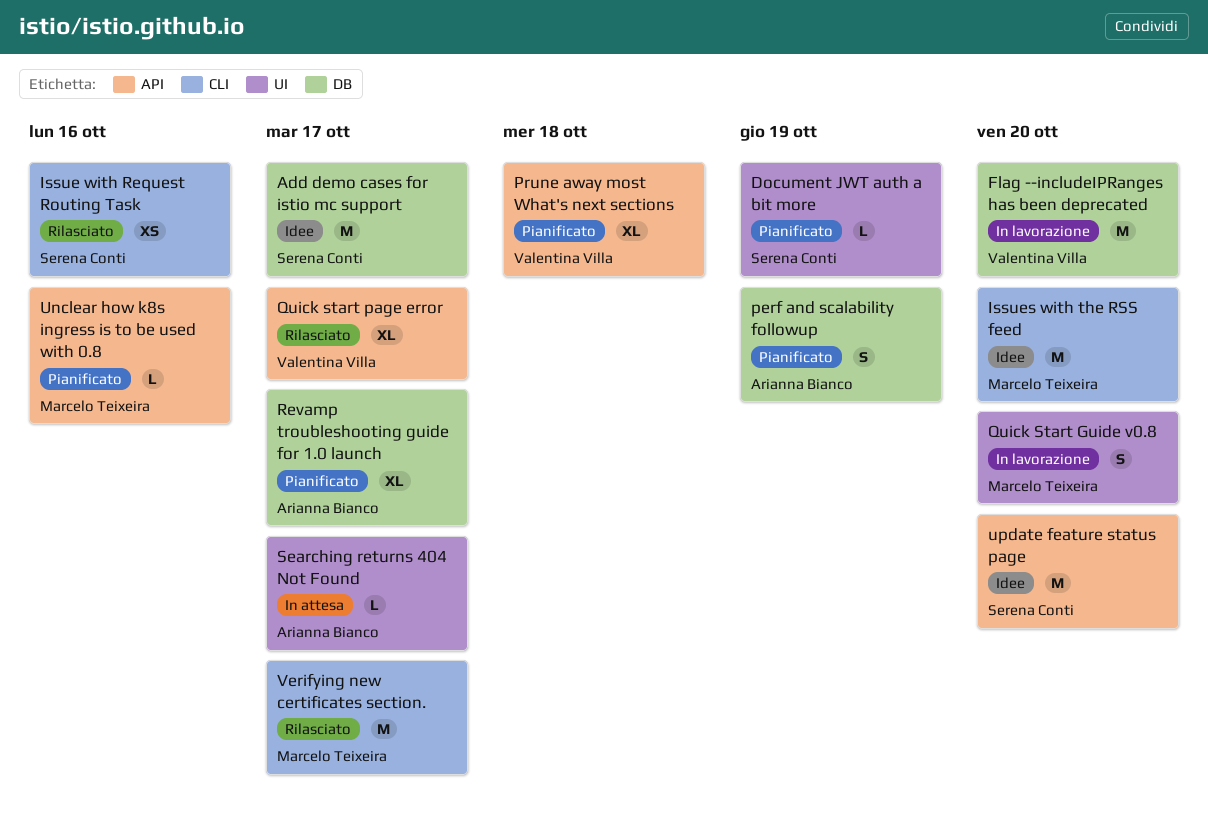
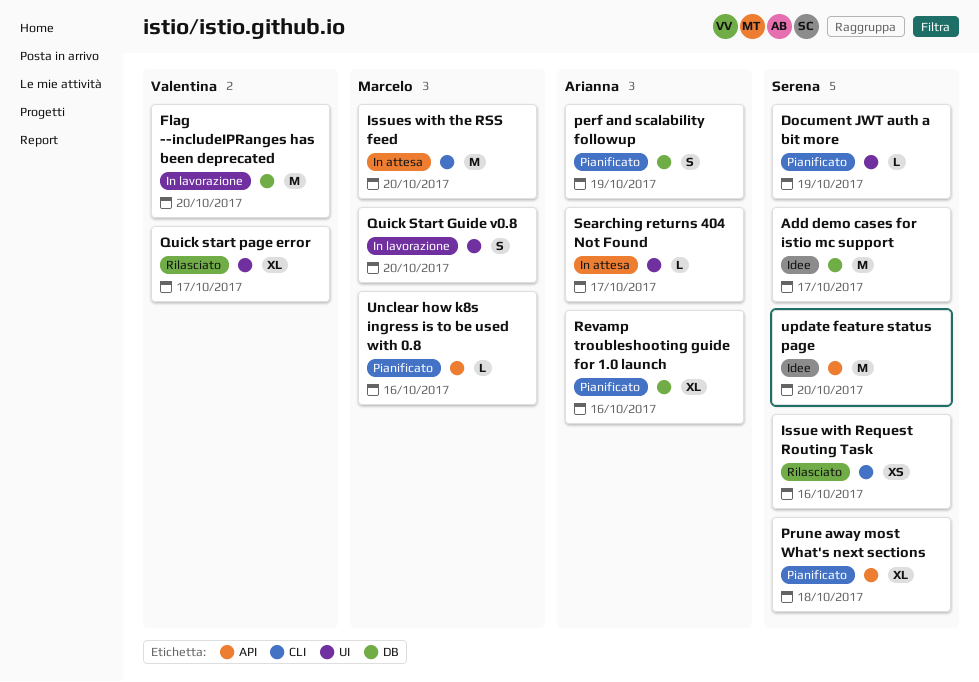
Issues with the RSS feed, status: Idee -> In attesa
Prune away most What's next sections, owner: Valentina Villa -> Serena Conti
Quick start page error, label: API -> UI
Revamp troubleshooting guide for 1.0 launch, due: Oct 17 -> Oct 16
Verifying new certificates section.: present -> none

